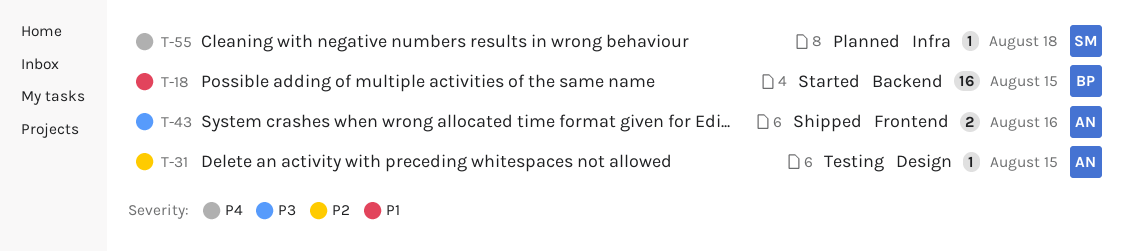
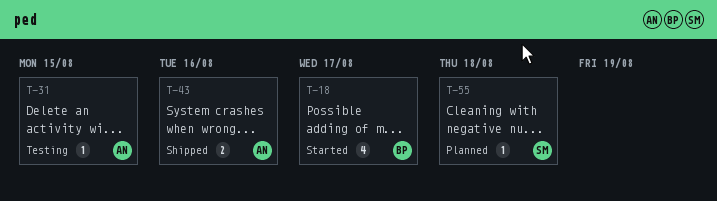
T-18, estimate: 16 -> 4
T-18, due: Aug 15 -> Aug 17

